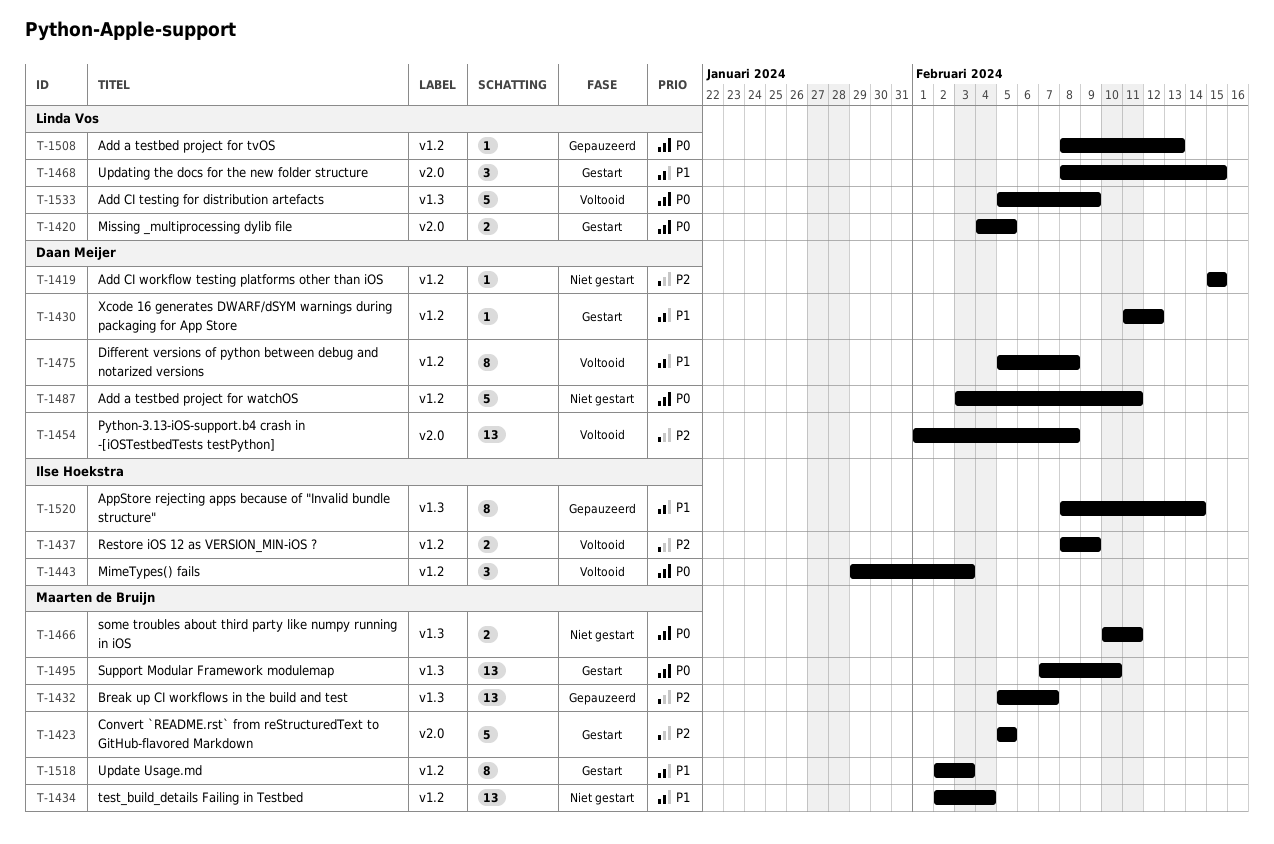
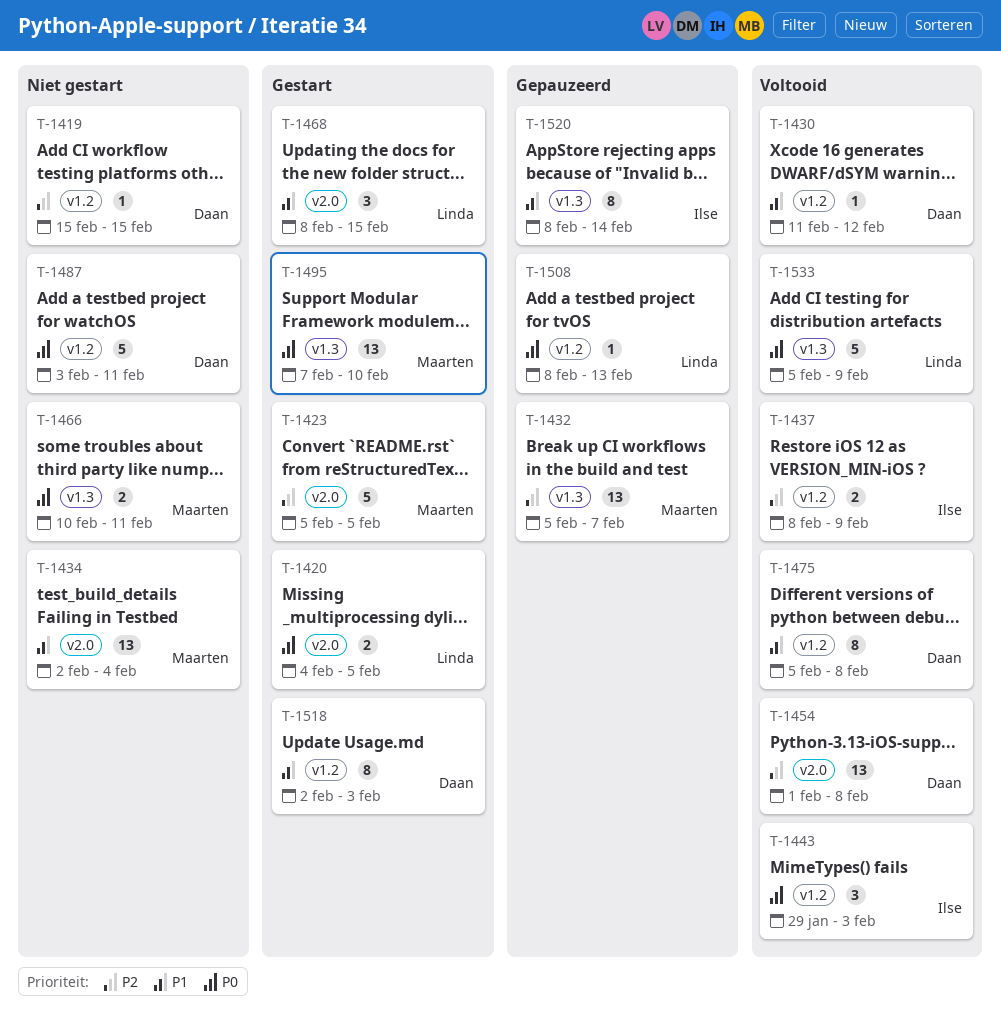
T-1430, status: Gestart -> Voltooid
T-1434, label: v1.2 -> v2.0
T-1518, owner: Maarten de Bruijn -> Daan Meijer

